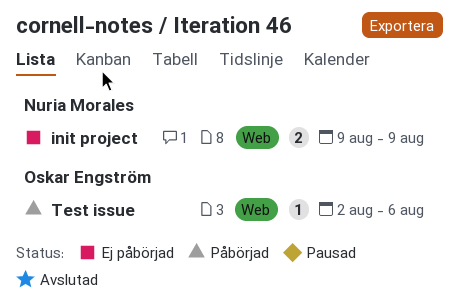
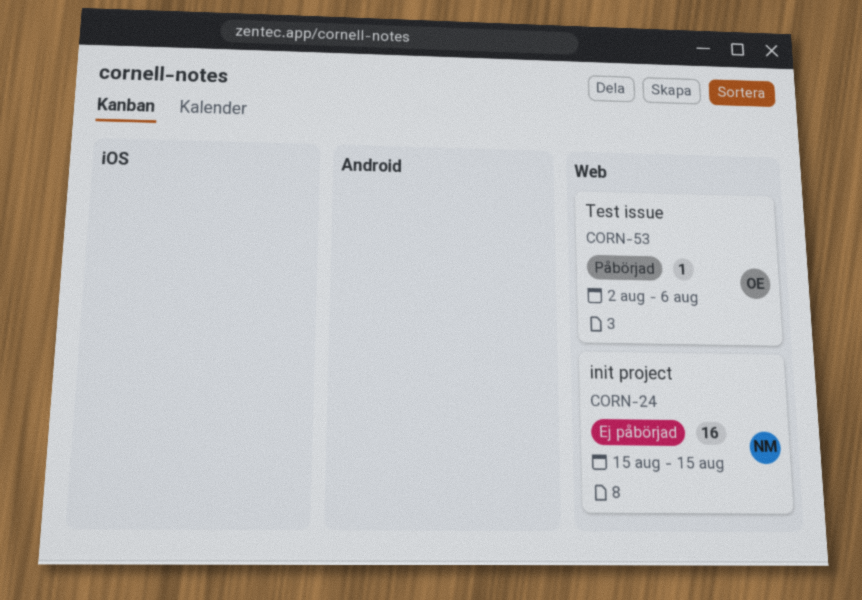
init project, estimate: 2 -> 16
init project, start: Aug 9 -> Aug 15
init project, due: Aug 9 -> Aug 15

